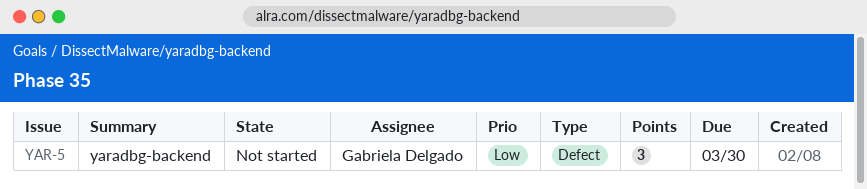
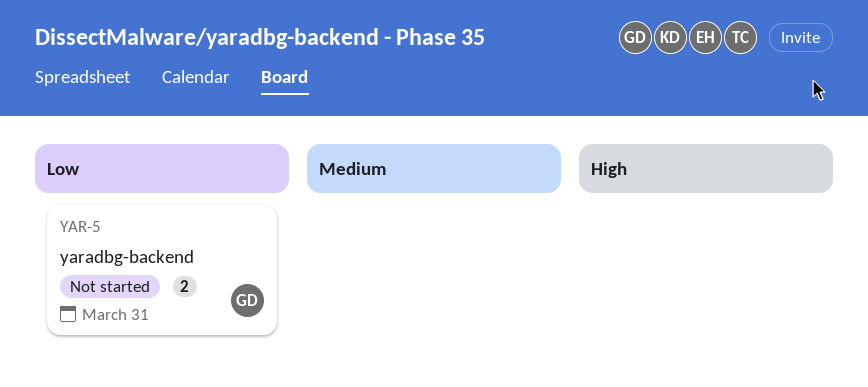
YAR-5, estimate: 3 -> 2
YAR-5, due: Mar 30 -> Mar 31

